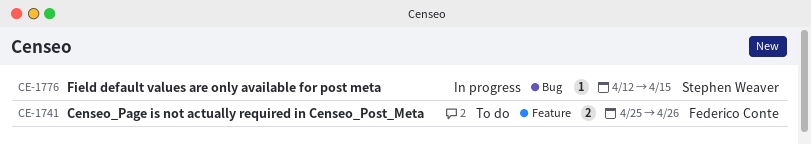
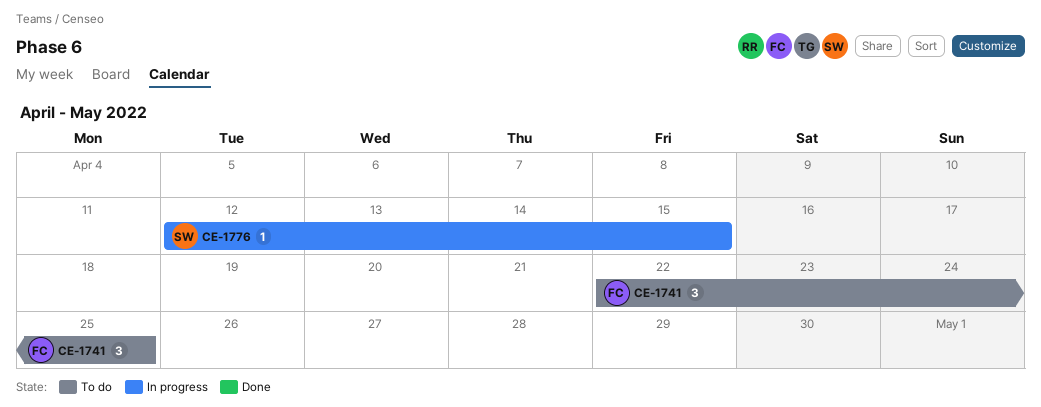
CE-1741, estimate: 2 -> 3
CE-1741, start: Apr 25 -> Apr 22
CE-1741, due: Apr 26 -> Apr 25

